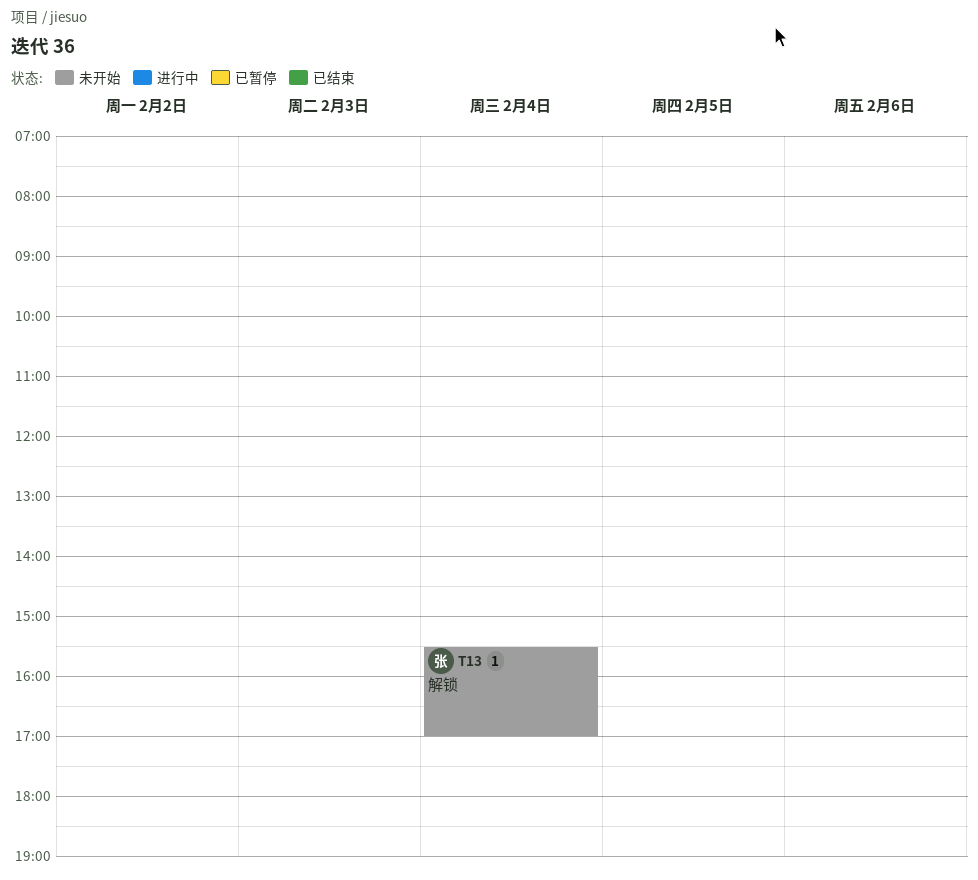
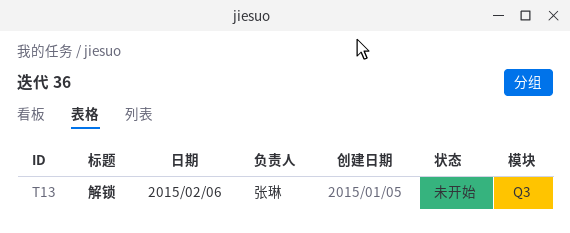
T13, day: Feb 4 -> Feb 6

